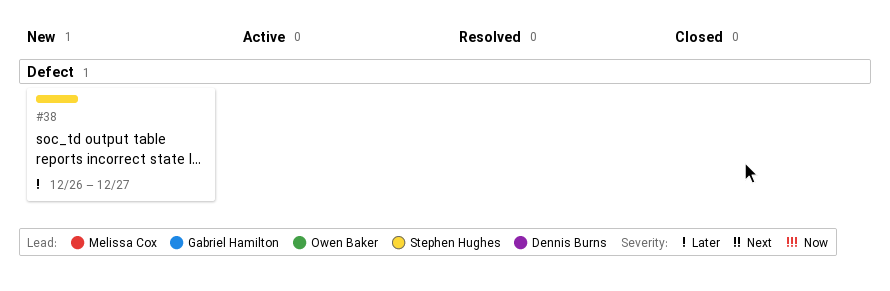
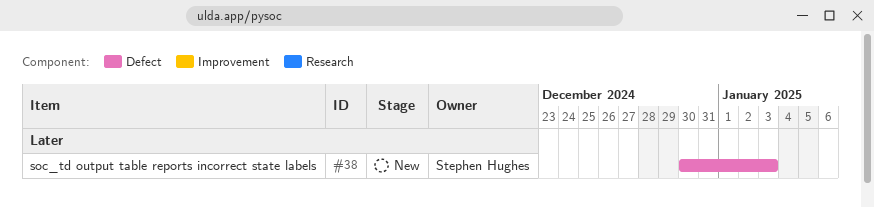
#38, start: Dec 26 -> Dec 30
#38, due: Dec 27 -> Jan 3

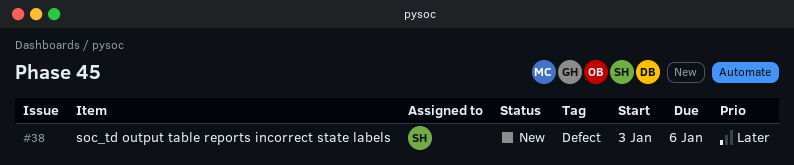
#38, start: Dec 30 -> Jan 3
#38, due: Jan 3 -> Jan 6

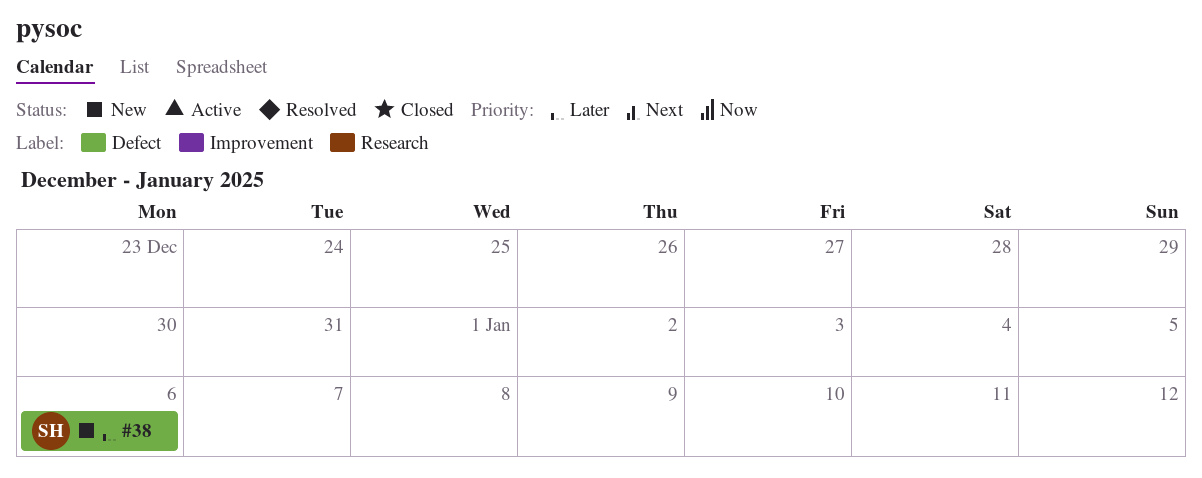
#38, start: Jan 3 -> Jan 6

